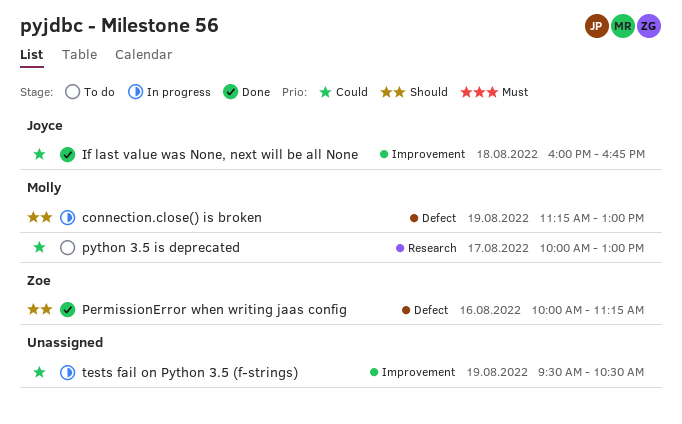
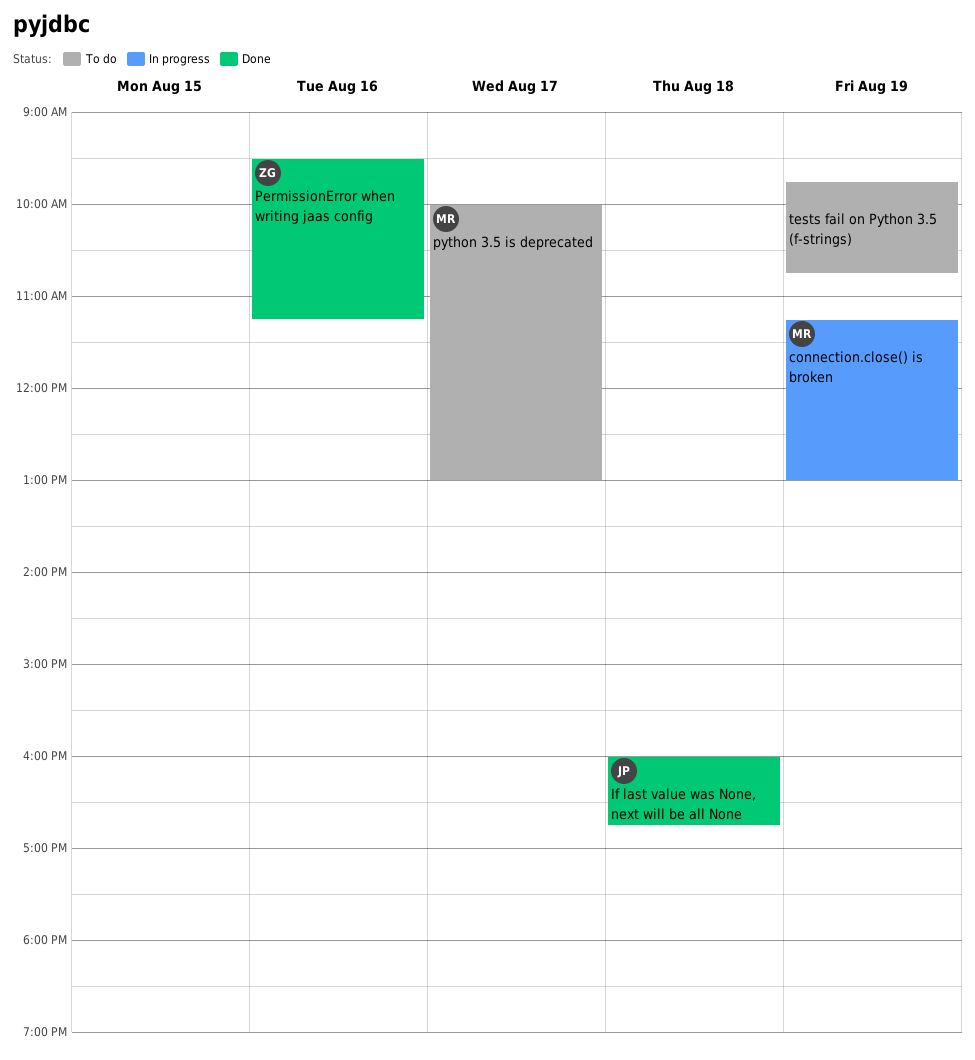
PermissionError when writing jaas config, begins: 10:00 -> 09:30
tests fail on Python 3.5 (f-strings), status: In progress -> To do
tests fail on Python 3.5 (f-strings), begins: 09:30 -> 09:45
tests fail on Python 3.5 (f-strings), ends: 10:30 -> 10:45

